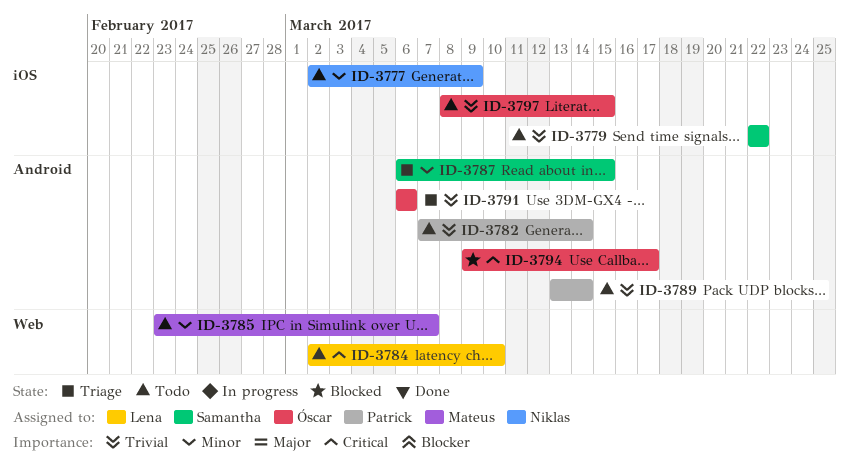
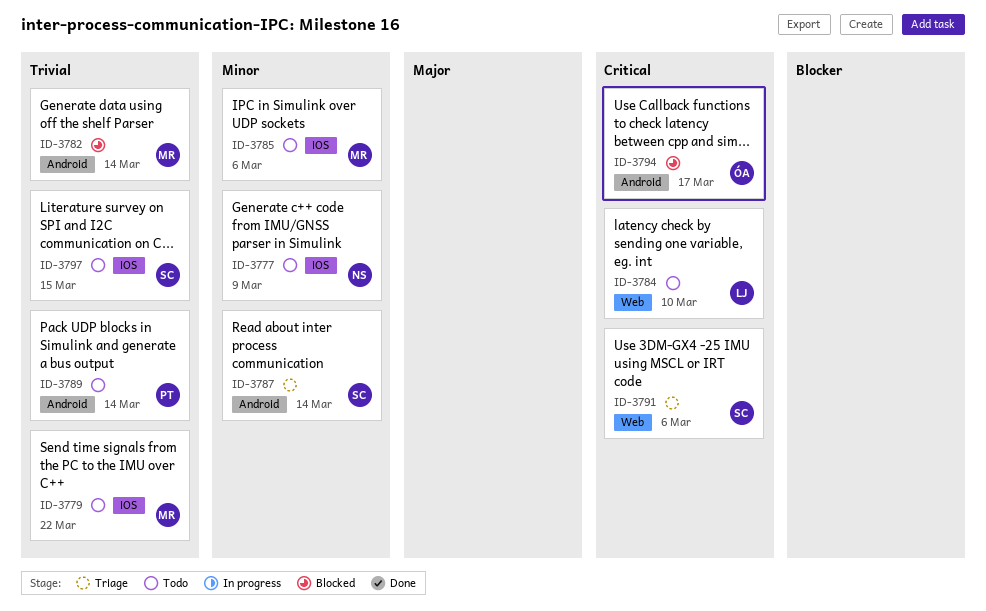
ID-3779, owner: Samantha -> Mateus
ID-3782, status: Todo -> Blocked
ID-3782, owner: Patrick -> Mateus
ID-3785, label: Web -> iOS
ID-3785, due: Mar 7 -> Mar 6
ID-3787, due: Mar 15 -> Mar 14
ID-3791, owner: Óscar -> Samantha
ID-3791, priority: Trivial -> Critical
ID-3791, label: Android -> Web
ID-3797, owner: Óscar -> Samantha

